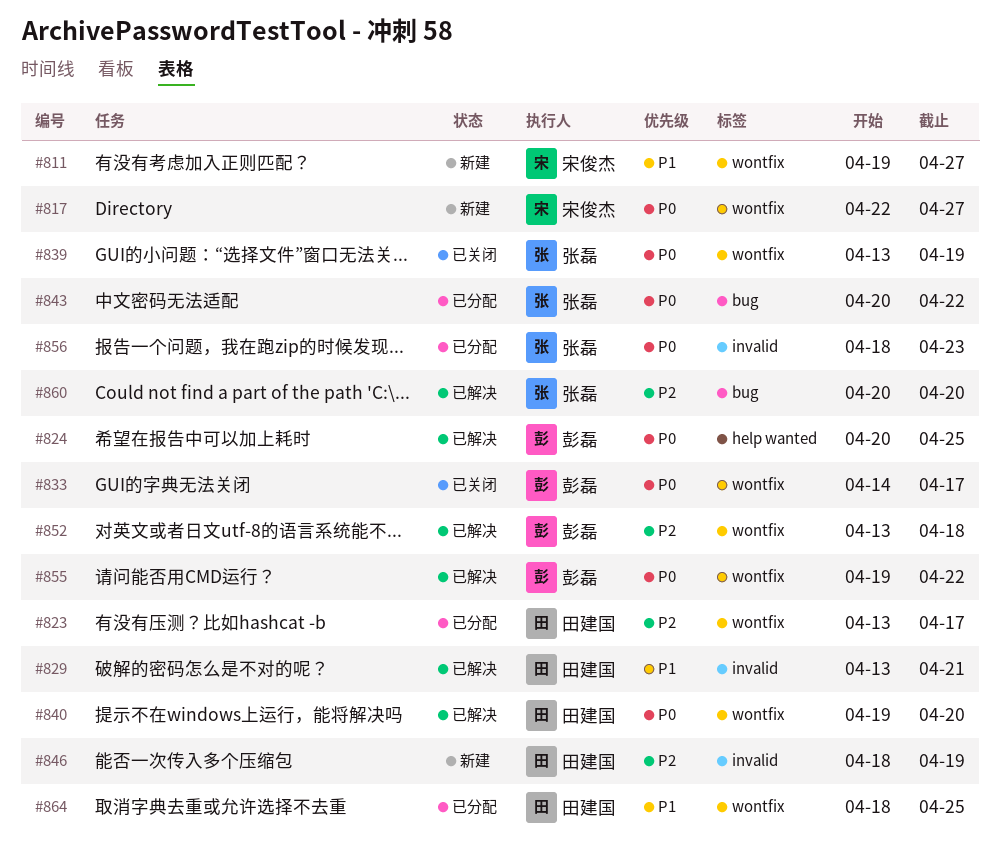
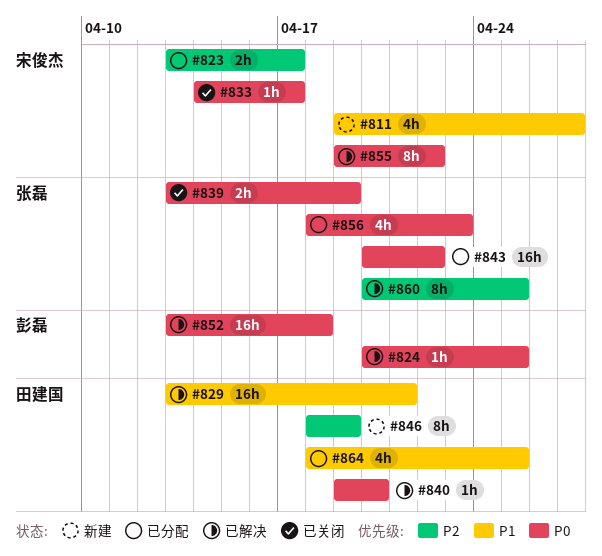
#817: present -> none
#823, owner: 田建国 -> 宋俊杰
#833, owner: 彭磊 -> 宋俊杰
#852, priority: P2 -> P0
#855, owner: 彭磊 -> 宋俊杰
#860, due: Apr 20 -> Apr 25

